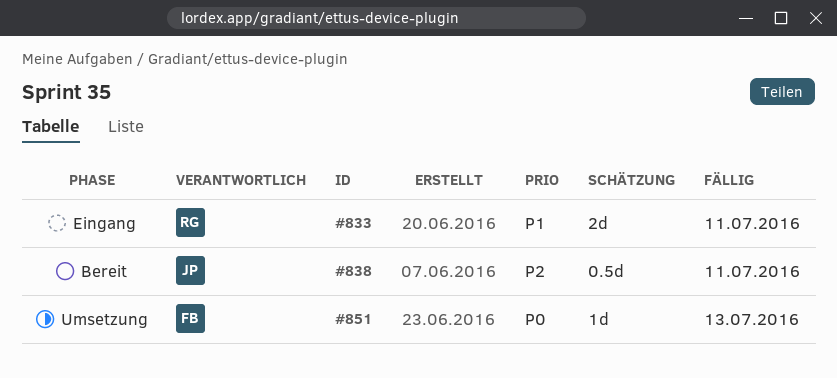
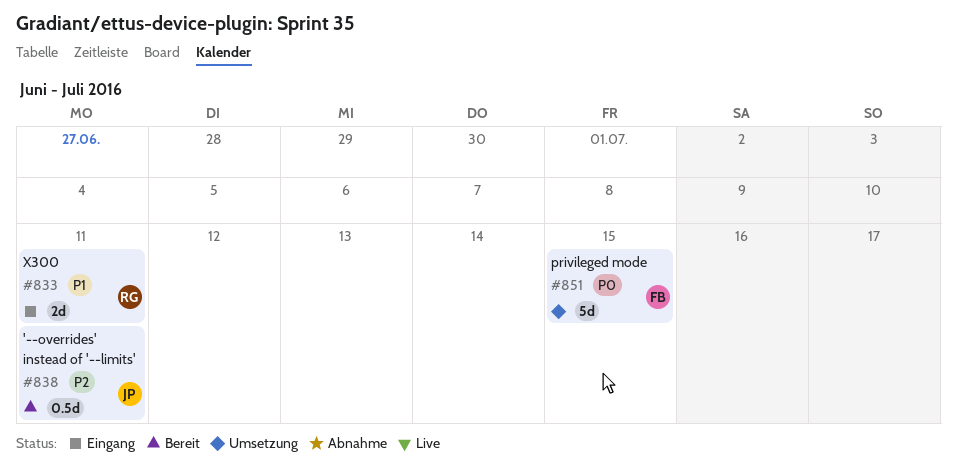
#851, estimate: 1d -> 5d
#851, due: Jul 13 -> Jul 15

